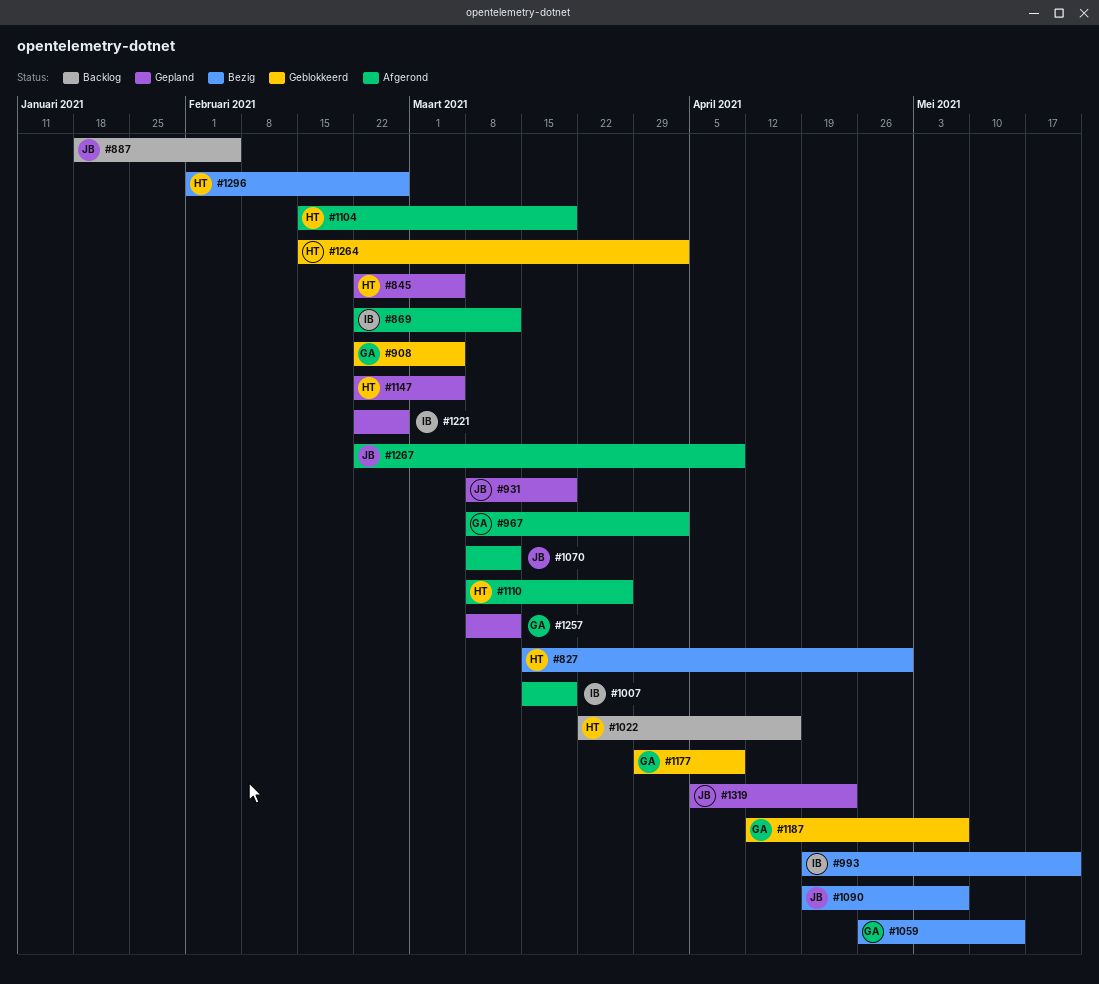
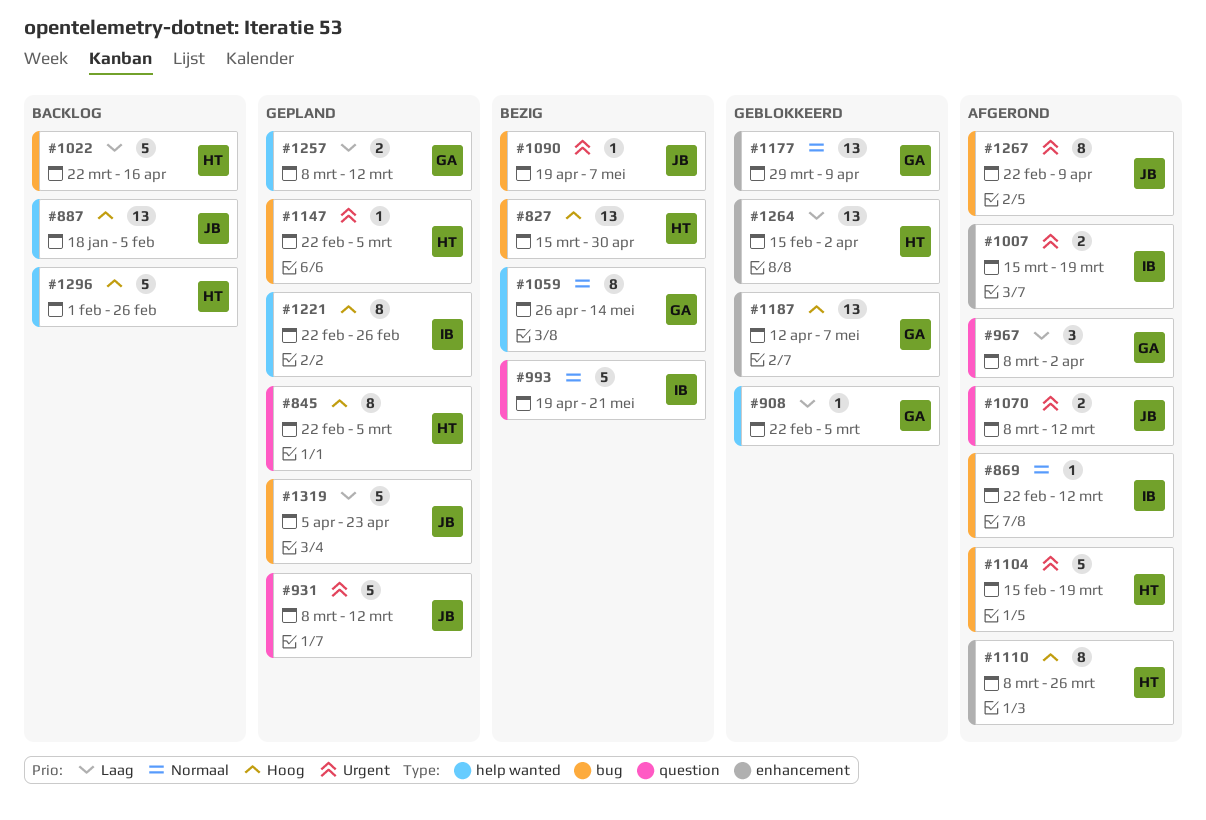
#931, due: Mar 19 -> Mar 12
#1296, status: Bezig -> Backlog

